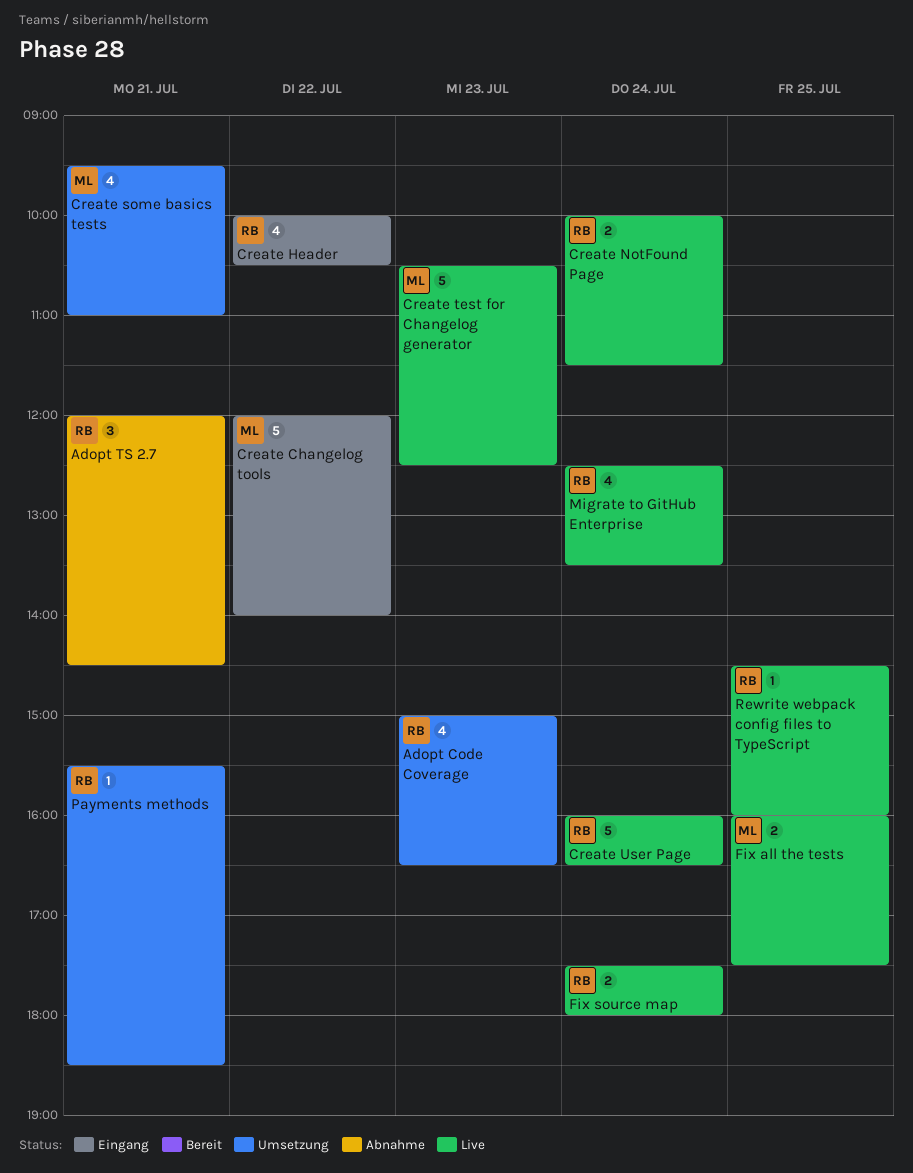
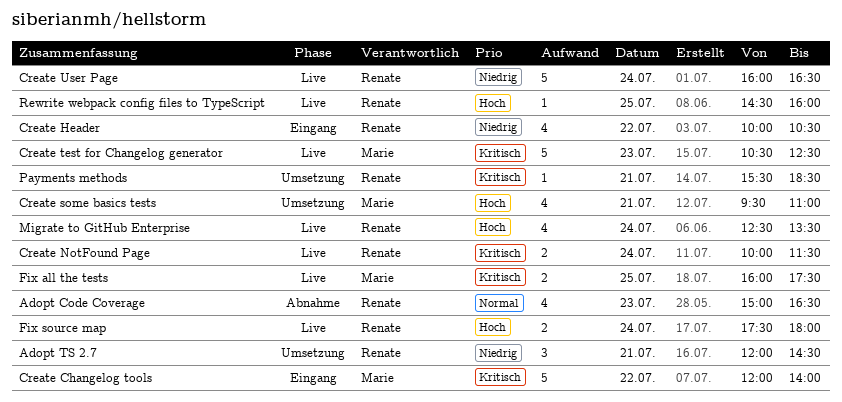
Adopt Code Coverage, status: Umsetzung -> Abnahme
Adopt TS 2.7, status: Abnahme -> Umsetzung

